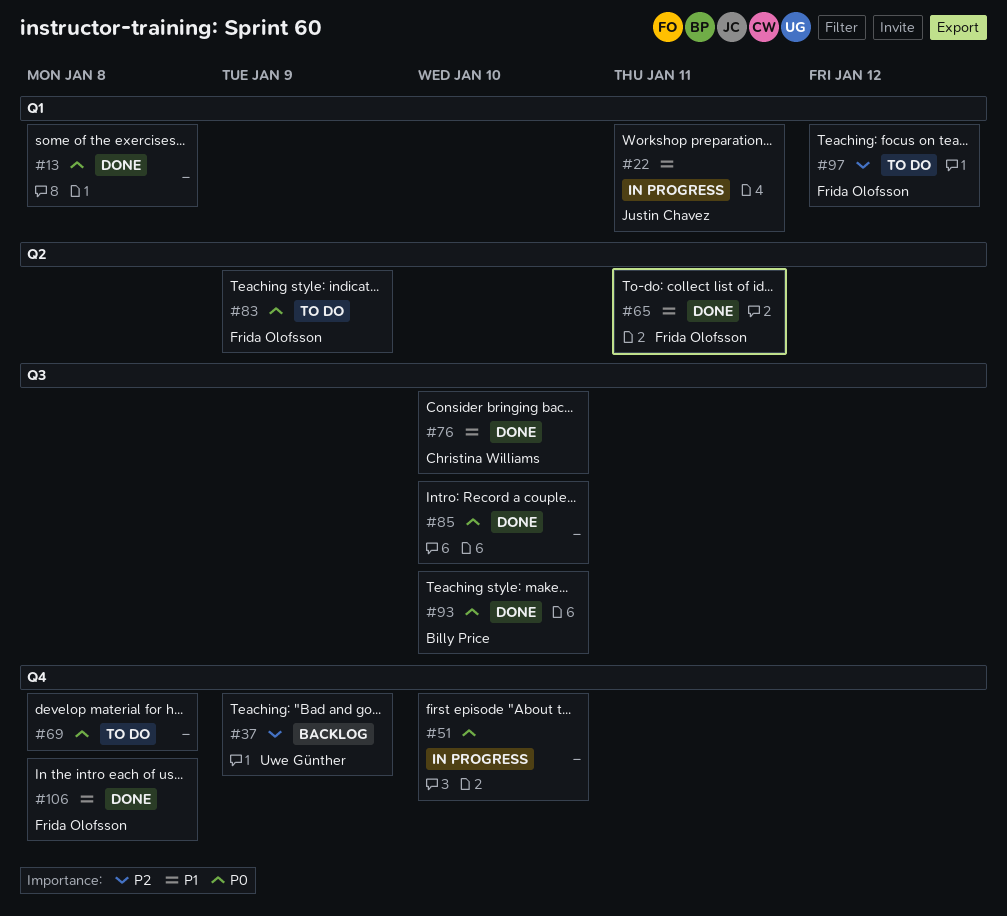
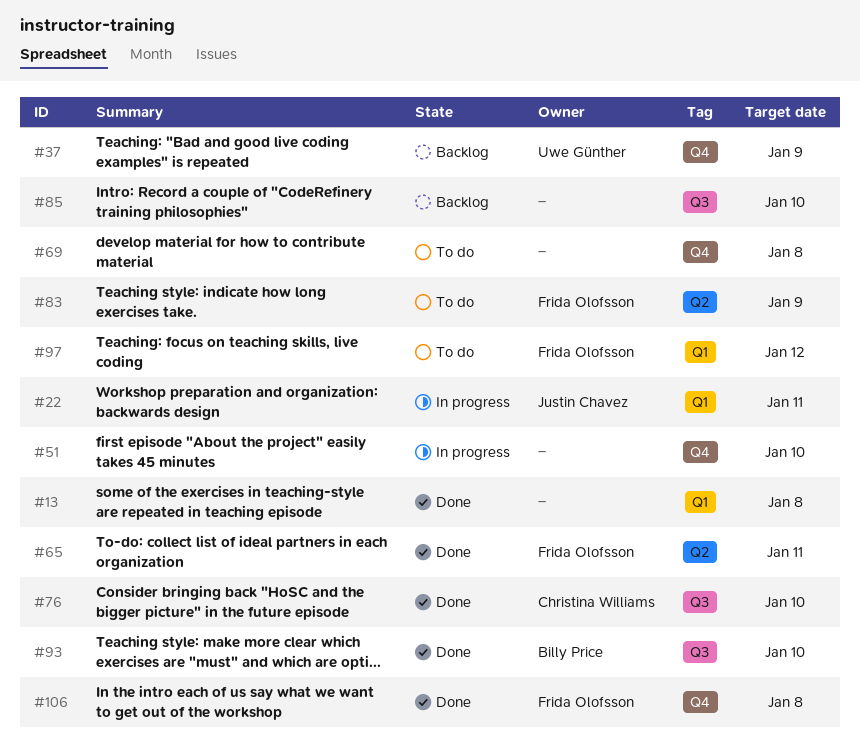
#85, status: Done -> Backlog

